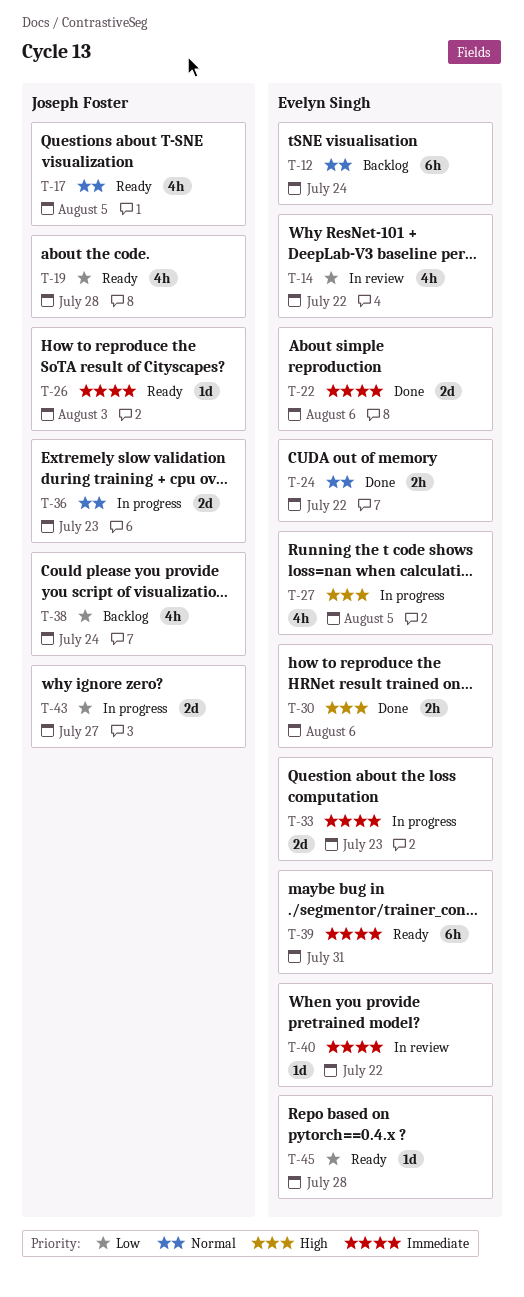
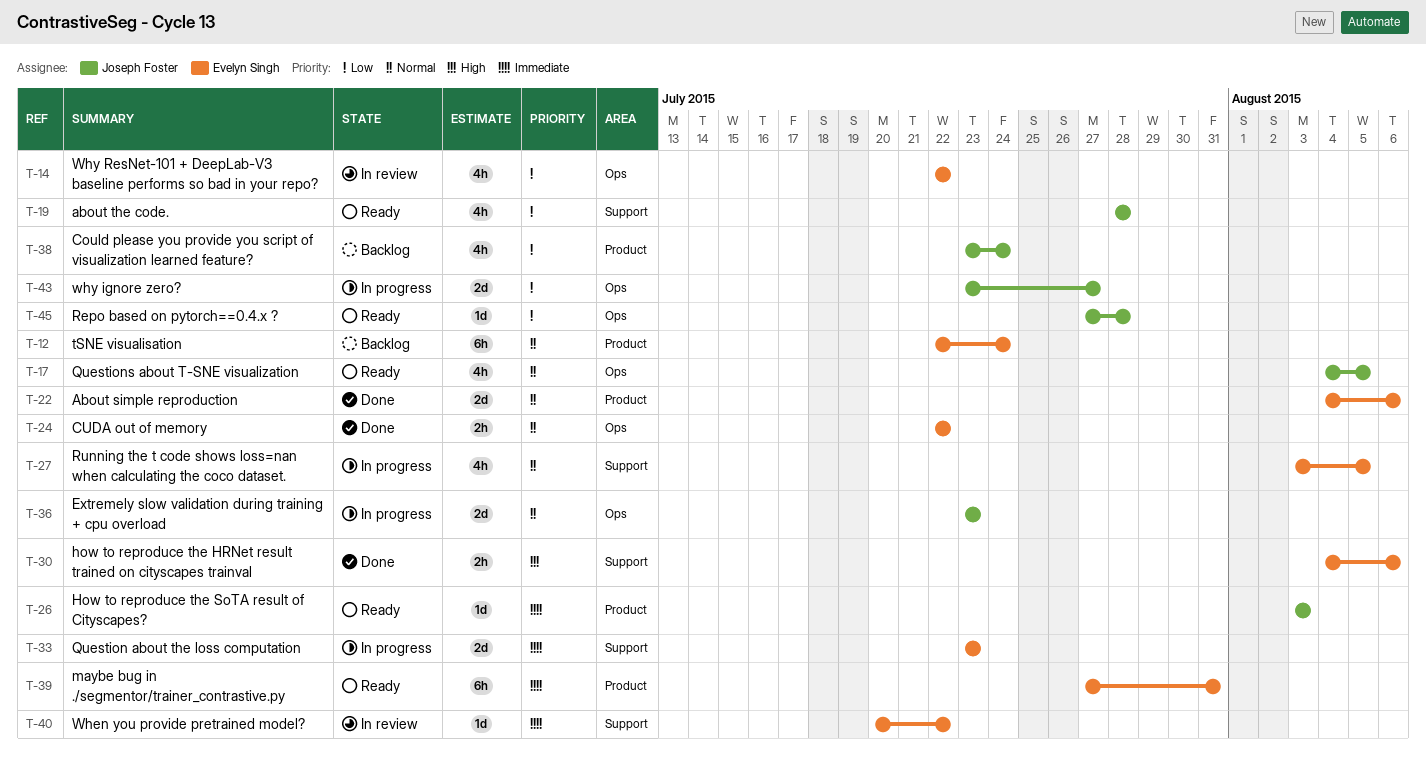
T-22, priority: Immediate -> Normal
T-27, priority: High -> Normal
T-45, owner: Evelyn Singh -> Joseph Foster

